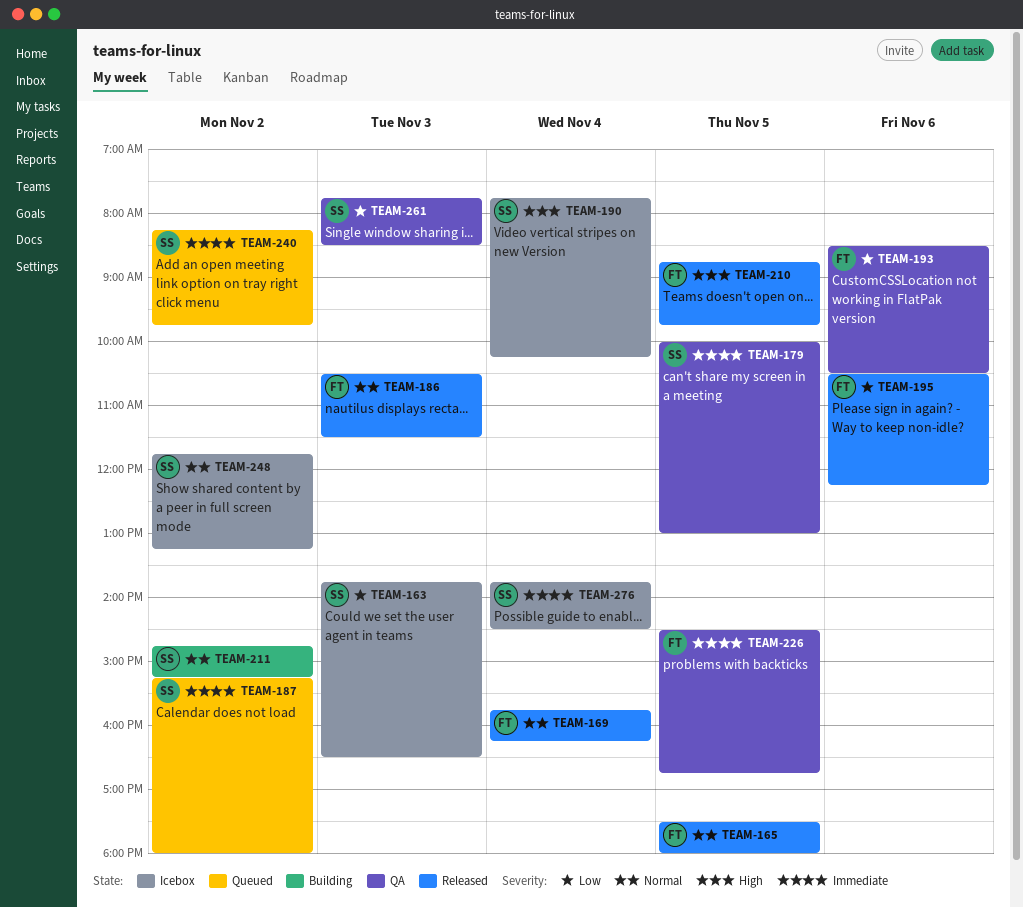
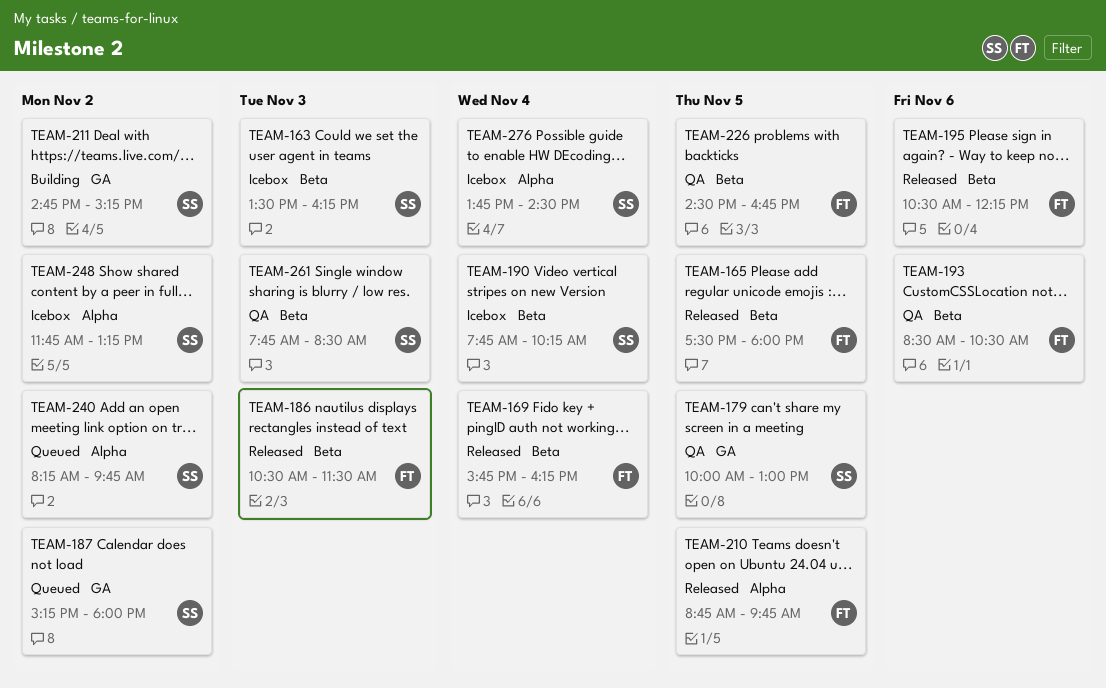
TEAM-163, begins: 13:45 -> 13:30
TEAM-163, ends: 16:30 -> 16:15

